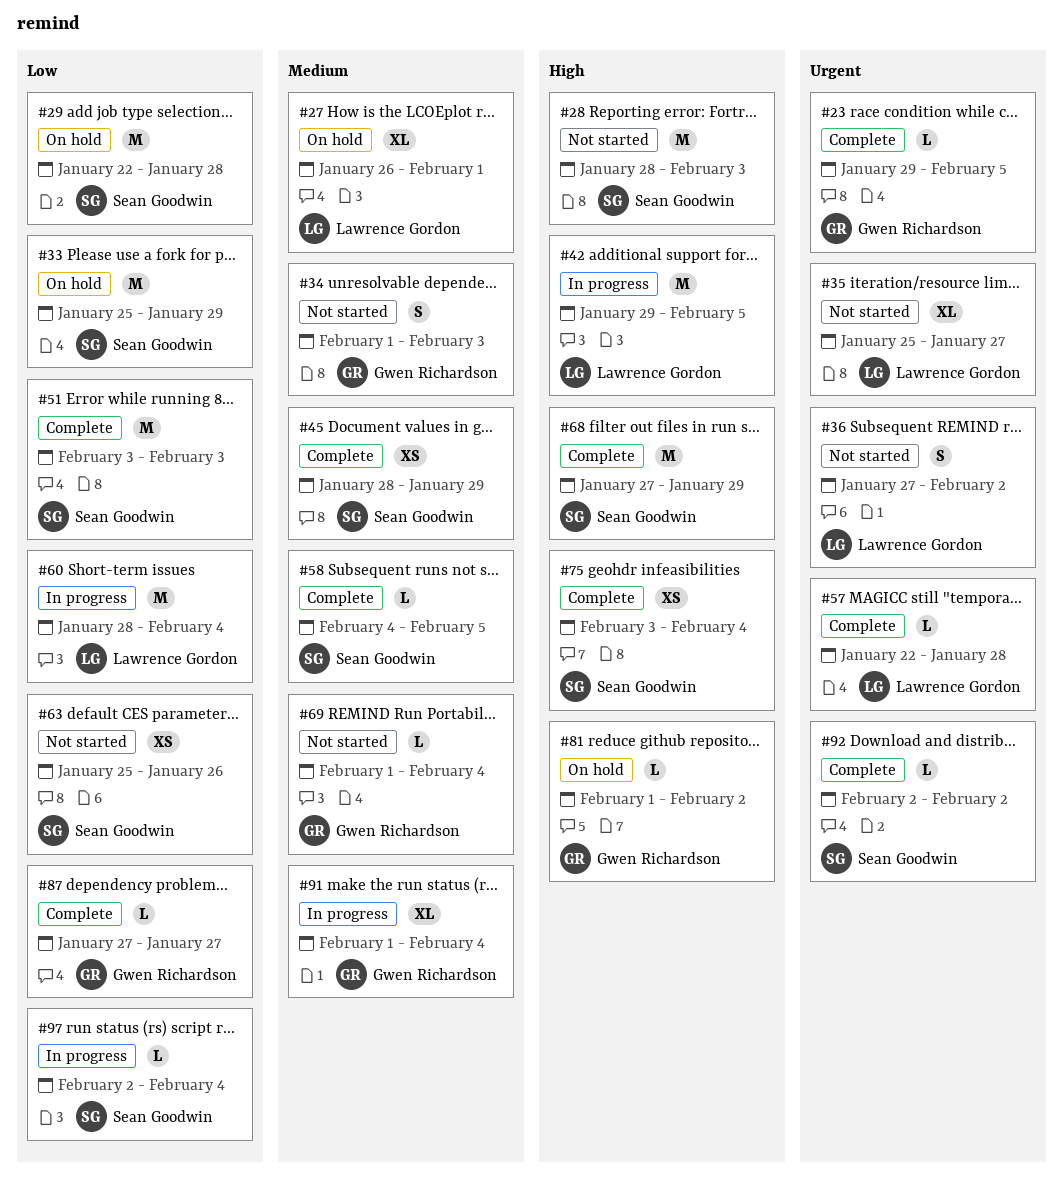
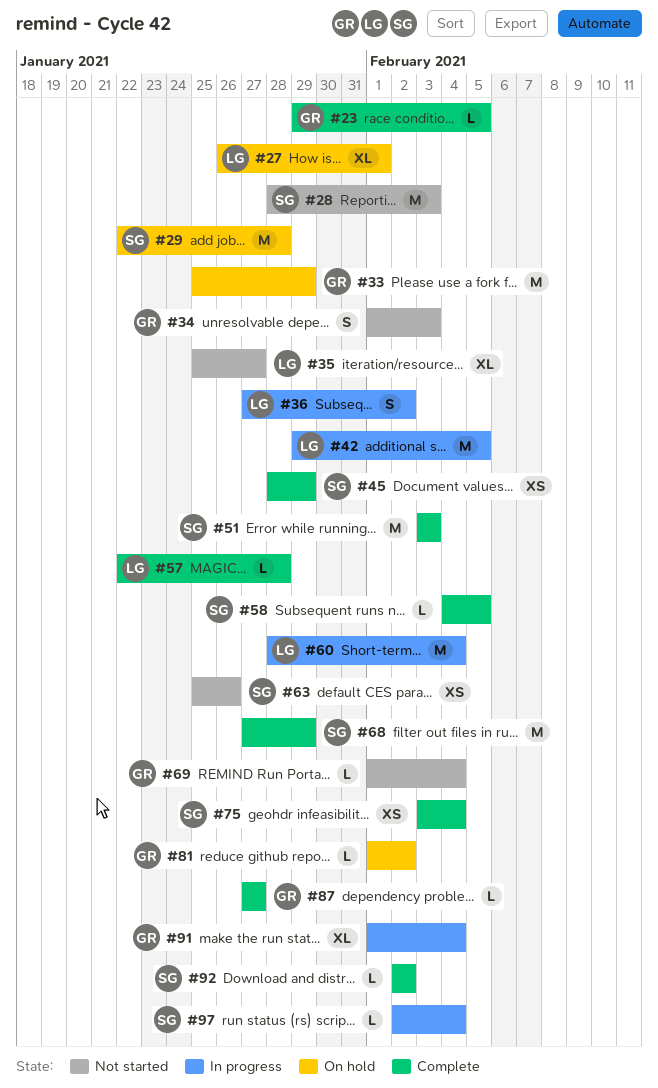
#33, owner: Sean Goodwin -> Gwen Richardson
#36, status: Not started -> In progress

